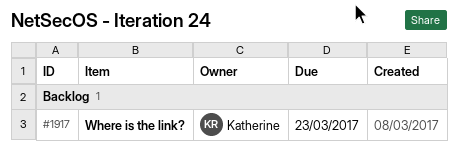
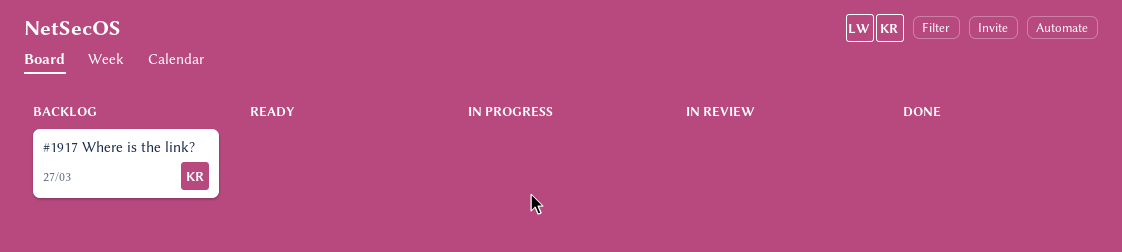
#1917, due: Mar 23 -> Mar 27

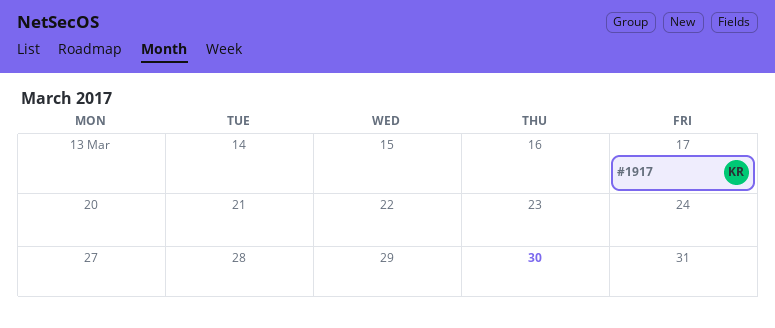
#1917, due: Mar 27 -> Mar 17

